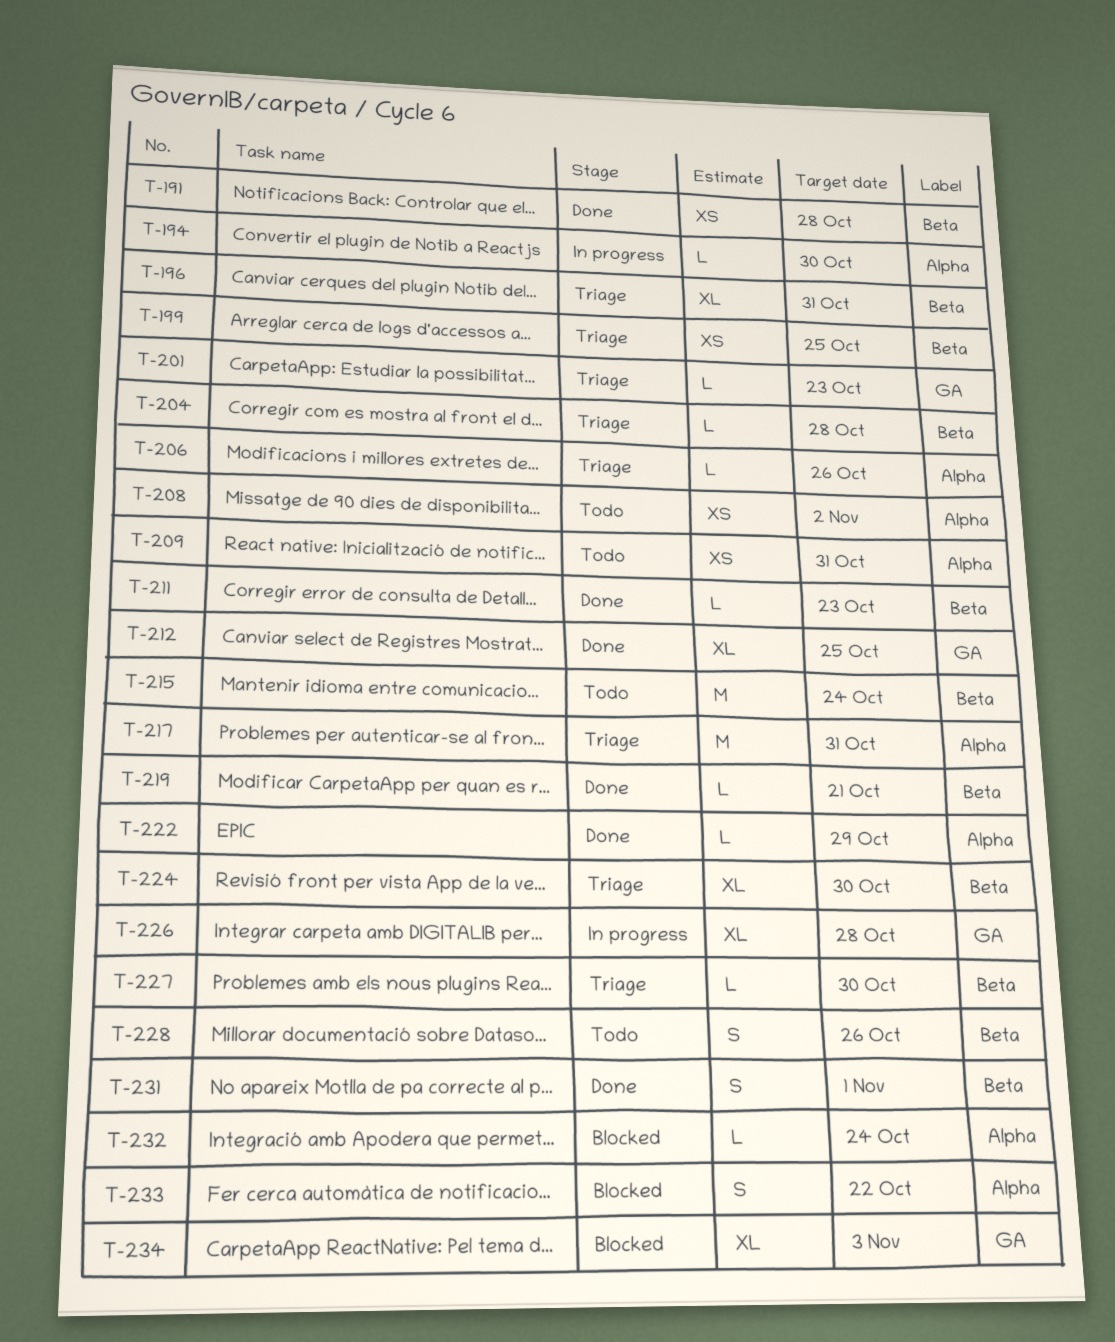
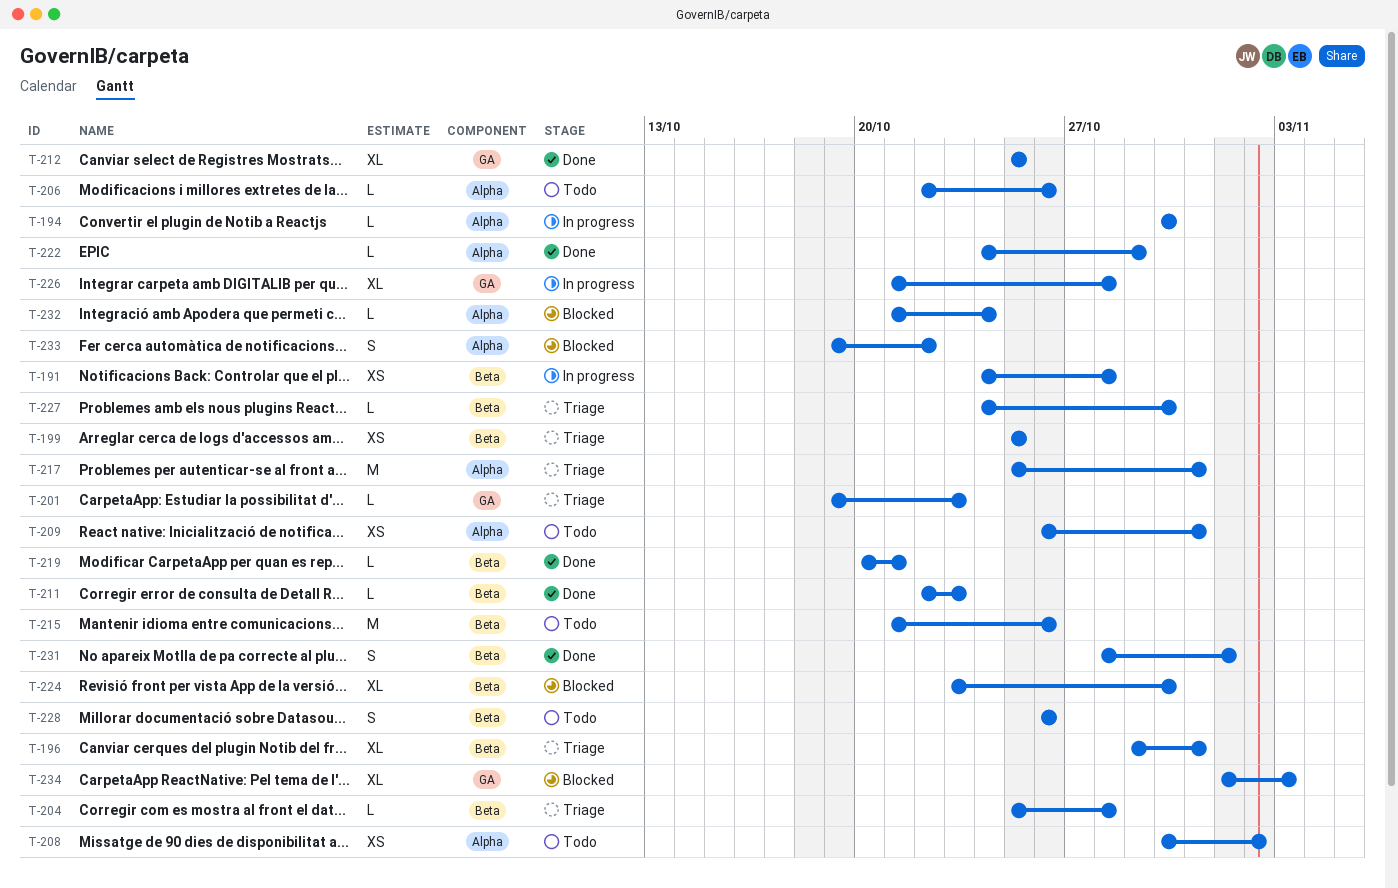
T-191, status: Done -> In progress
T-206, status: Triage -> Todo
T-215, due: Oct 24 -> Oct 26
T-224, status: Triage -> Blocked

